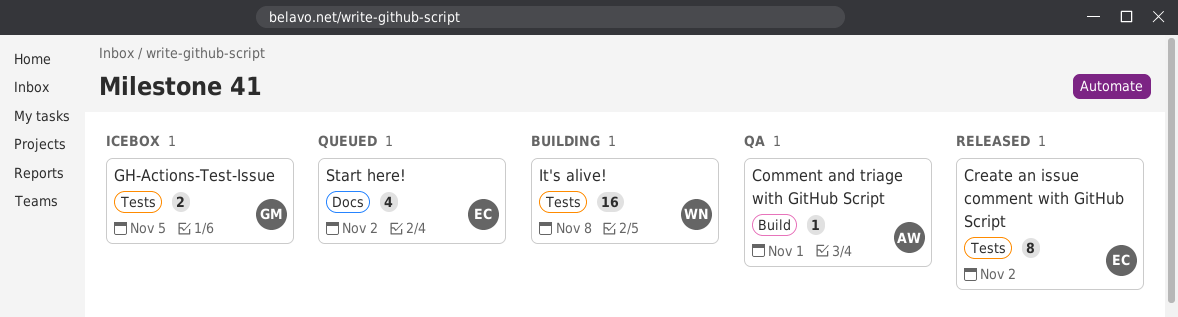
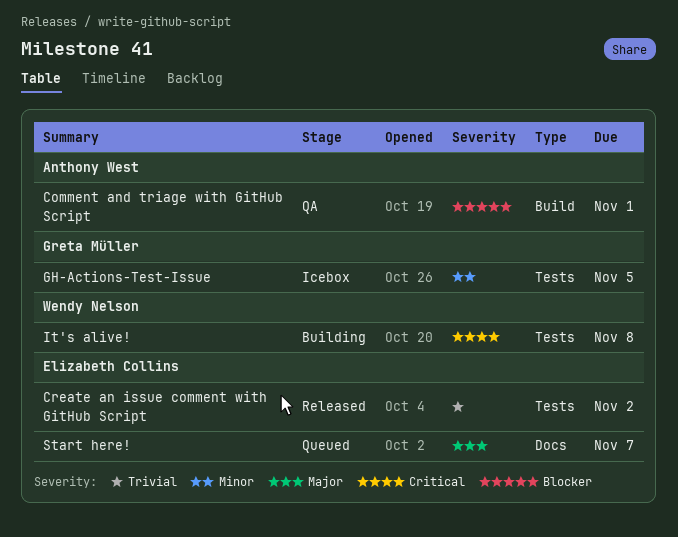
Start here!, due: Nov 2 -> Nov 7

